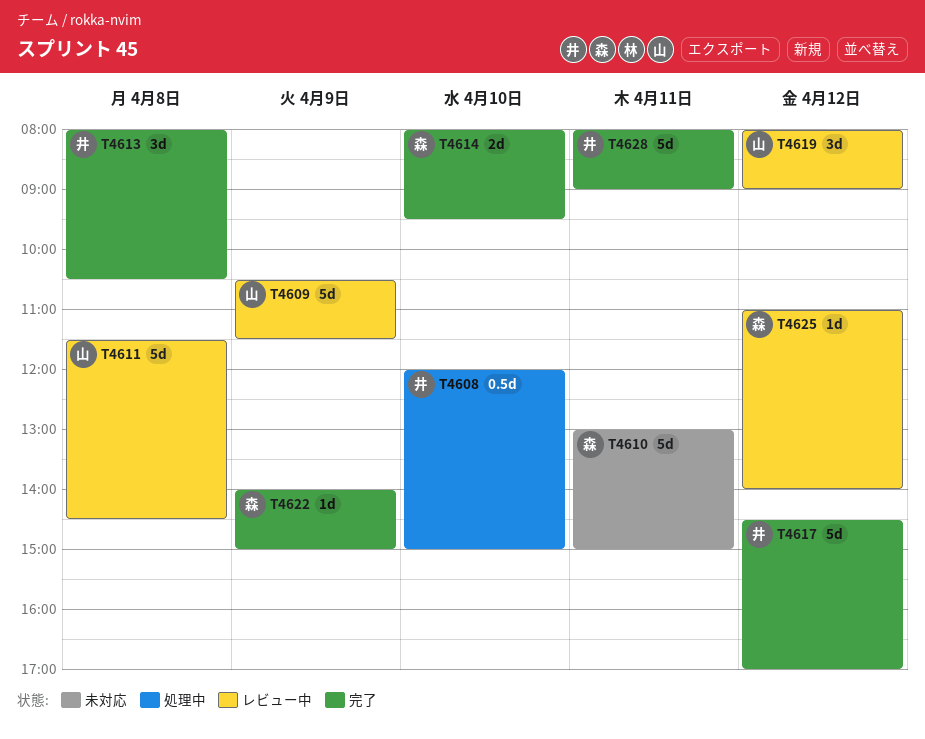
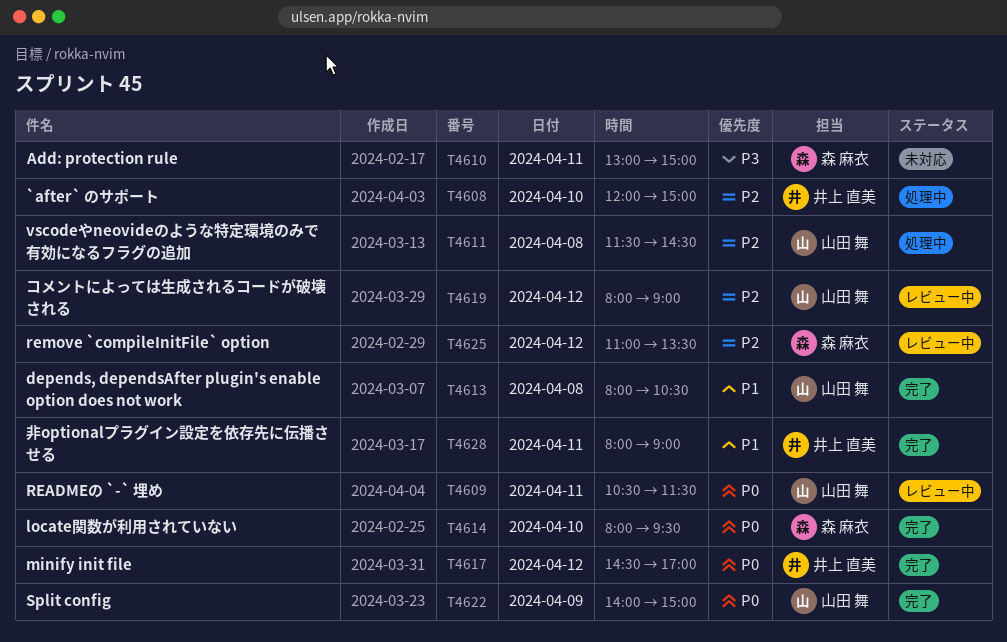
T4609, day: Apr 9 -> Apr 11
T4611, status: レビュー中 -> 処理中
T4613, owner: 井上 直美 -> 山田 舞
T4622, owner: 森 麻衣 -> 山田 舞
T4625, ends: 14:00 -> 13:30

